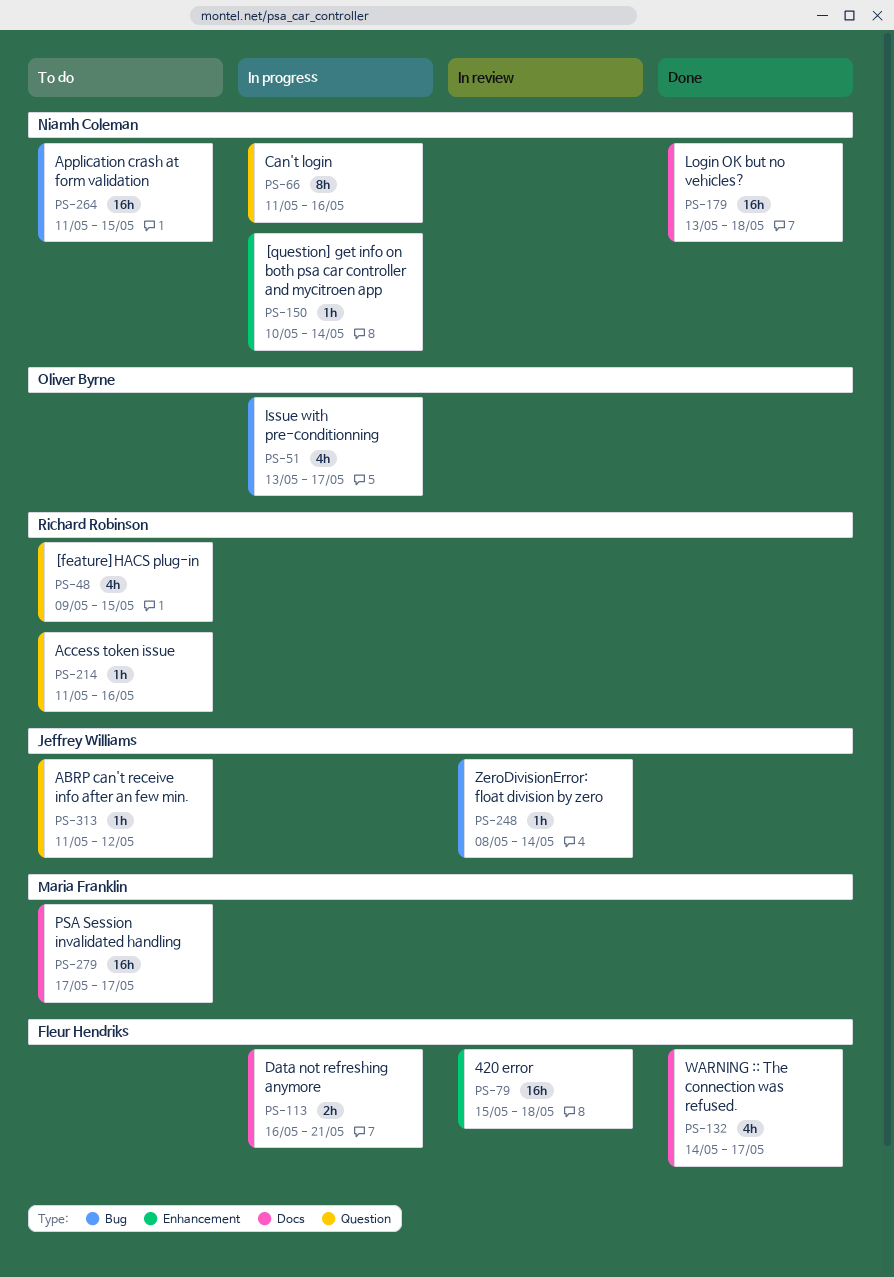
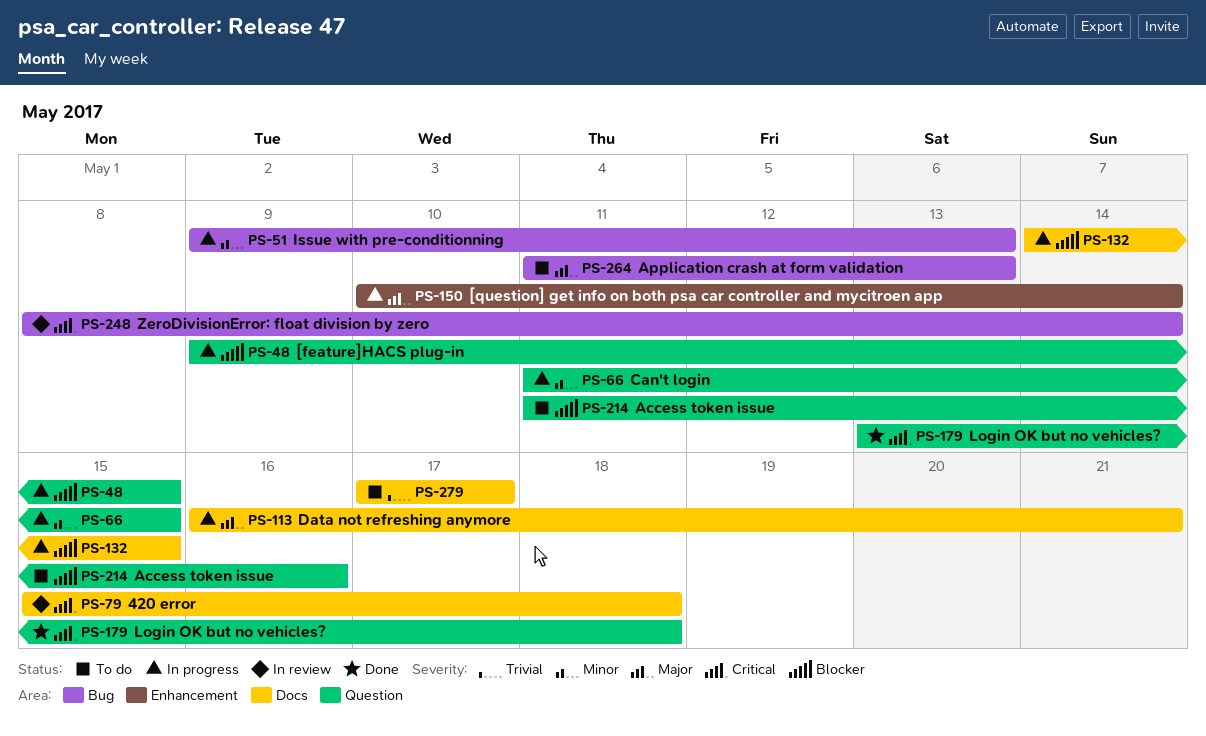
PS-48, status: To do -> In progress
PS-51, start: May 13 -> May 9
PS-51, due: May 17 -> May 13
PS-66, due: May 16 -> May 15
PS-79, label: Enhancement -> Docs
PS-132, status: Done -> In progress
PS-132, due: May 17 -> May 15
PS-179, label: Docs -> Question
PS-264, due: May 15 -> May 13
PS-313: present -> none

